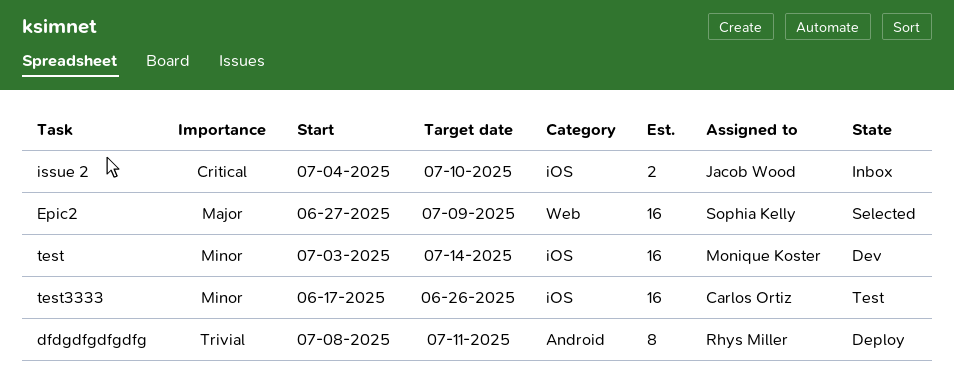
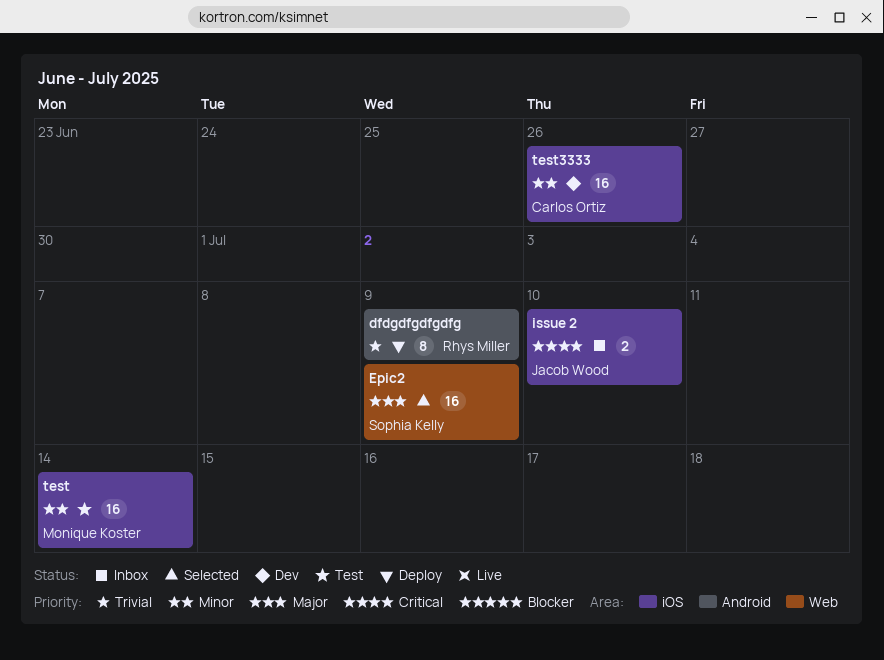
dfdgdfgdfgdfg, due: Jul 11 -> Jul 9
test, status: Dev -> Test
test3333, status: Test -> Dev

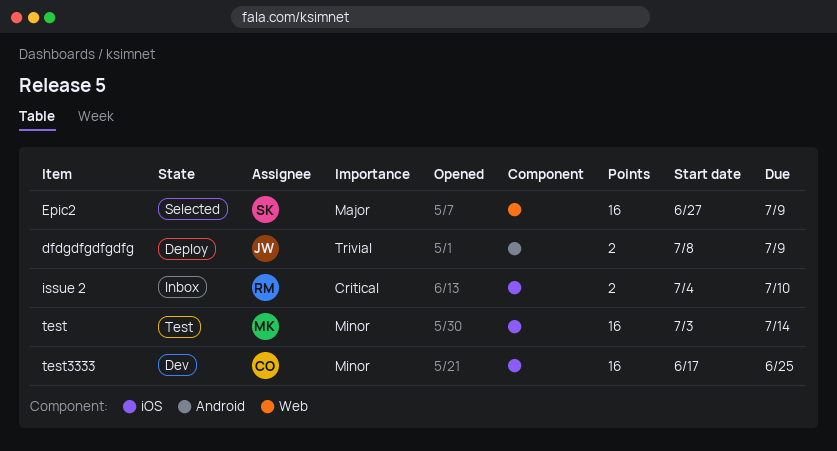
dfdgdfgdfgdfg, owner: Rhys Miller -> Jacob Wood
dfdgdfgdfgdfg, estimate: 8 -> 2
issue 2, owner: Jacob Wood -> Rhys Miller
test3333, due: Jun 26 -> Jun 25

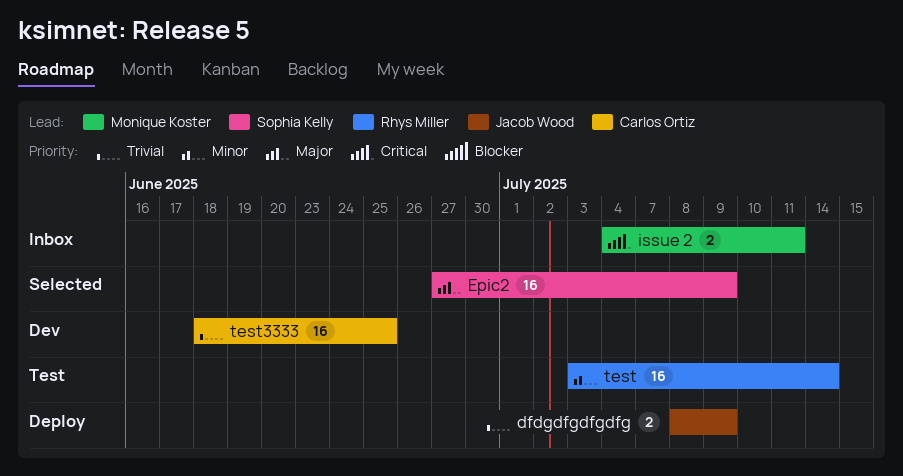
issue 2, owner: Rhys Miller -> Monique Koster
issue 2, due: Jul 10 -> Jul 11
test, owner: Monique Koster -> Rhys Miller
test3333, priority: Minor -> Trivial
test3333, start: Jun 17 -> Jun 18

